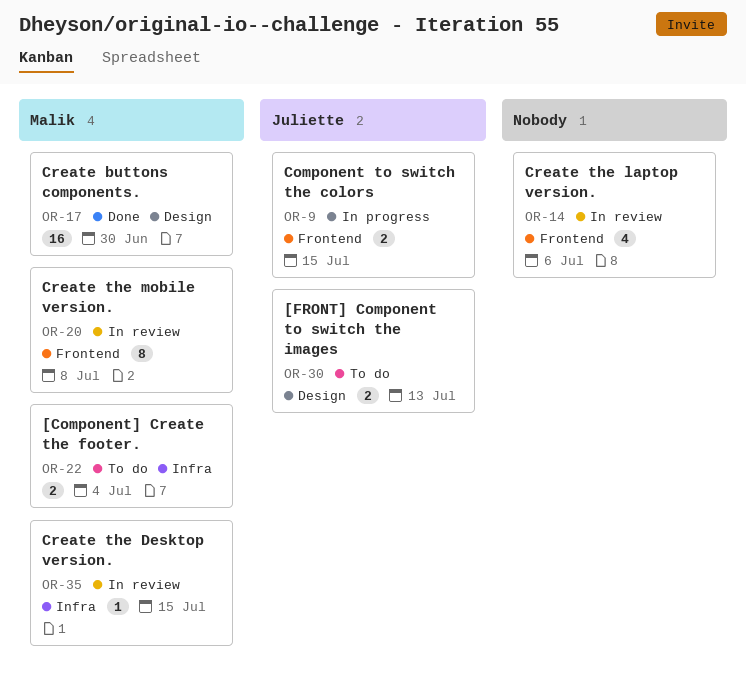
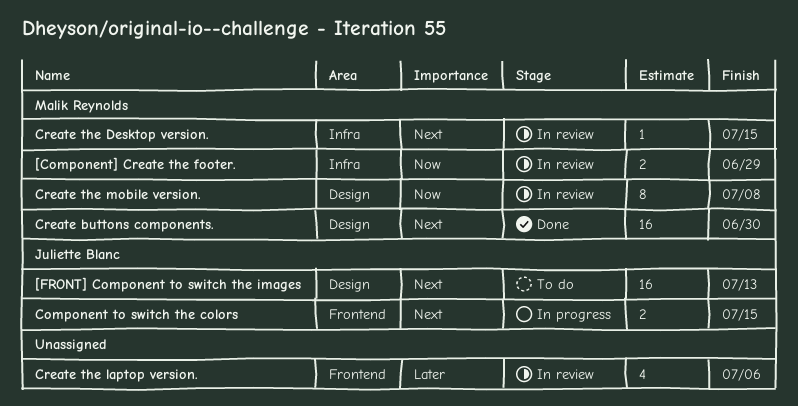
[Component] Create the footer., status: To do -> In review
[Component] Create the footer., due: Jul 4 -> Jun 29
[FRONT] Component to switch the images, estimate: 2 -> 16
Create the mobile version., label: Frontend -> Design

